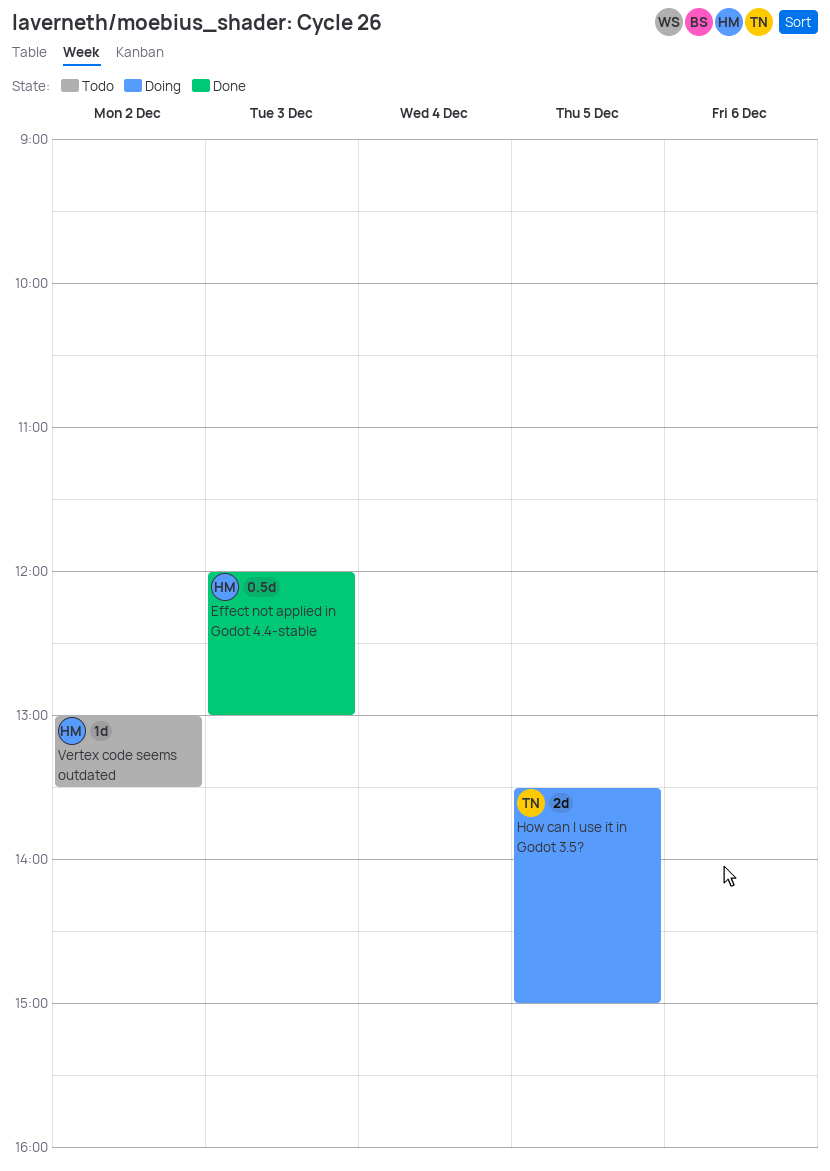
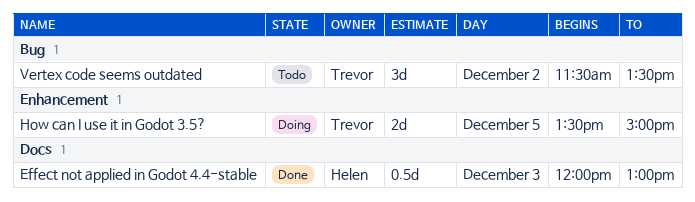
Vertex code seems outdated, owner: Helen -> Trevor
Vertex code seems outdated, estimate: 1d -> 3d
Vertex code seems outdated, begins: 13:00 -> 11:30

